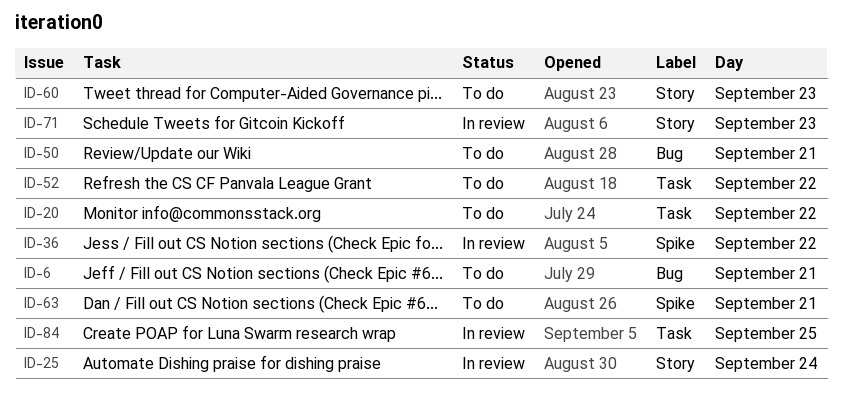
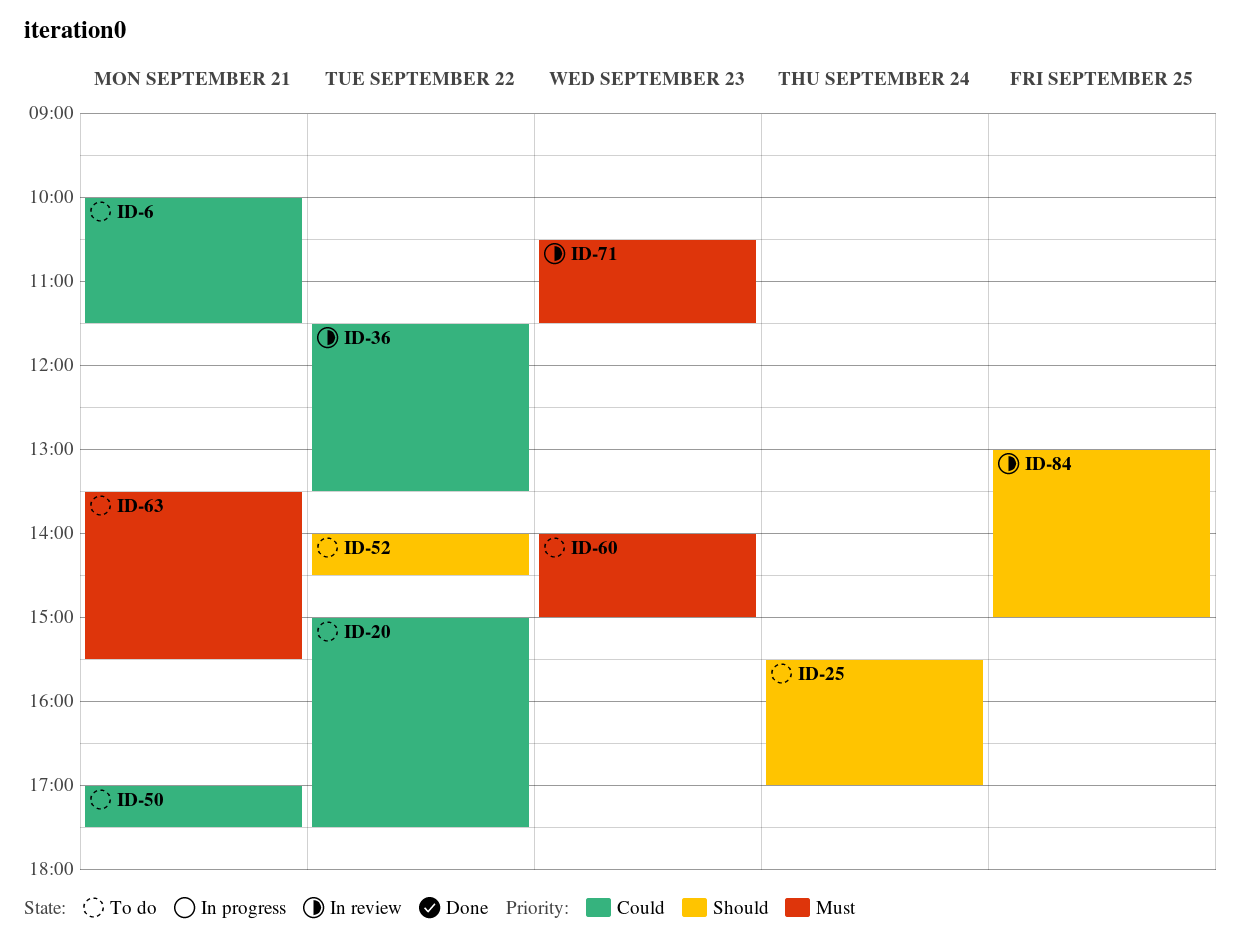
ID-25, status: In review -> To do

